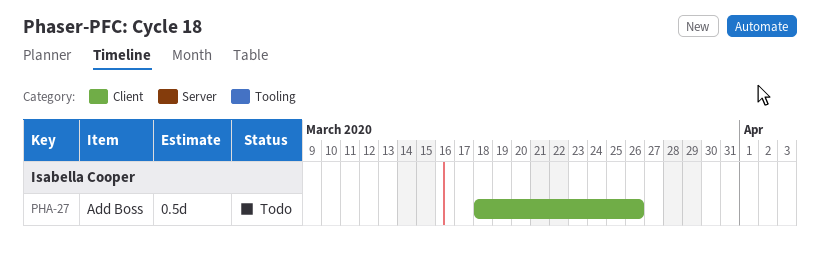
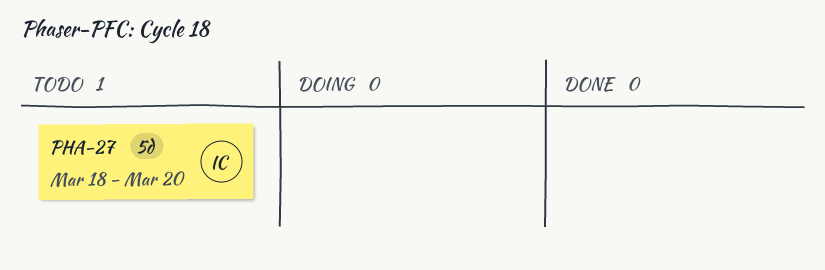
PHA-27, estimate: 0.5d -> 5d
PHA-27, due: Mar 26 -> Mar 20

